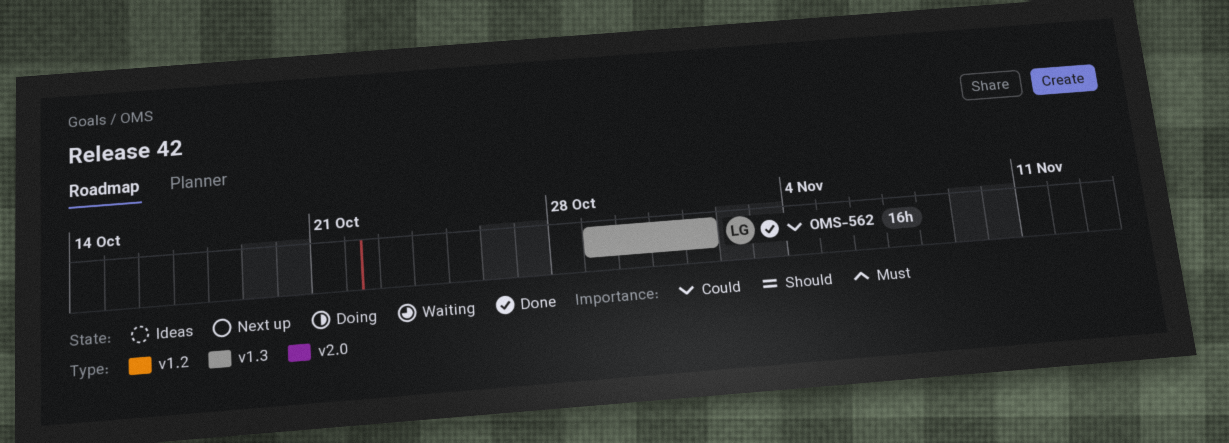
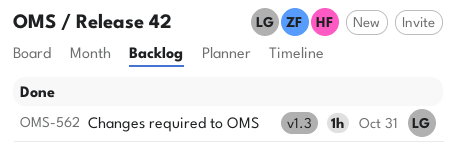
OMS-562, estimate: 16h -> 1h
OMS-562, due: Nov 1 -> Oct 31

